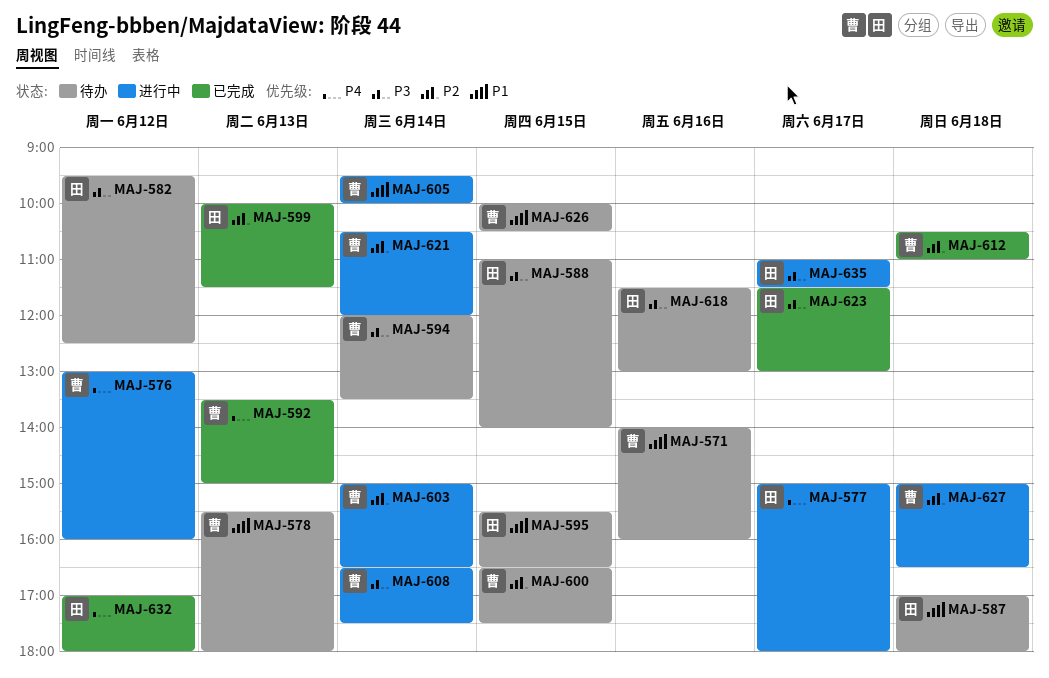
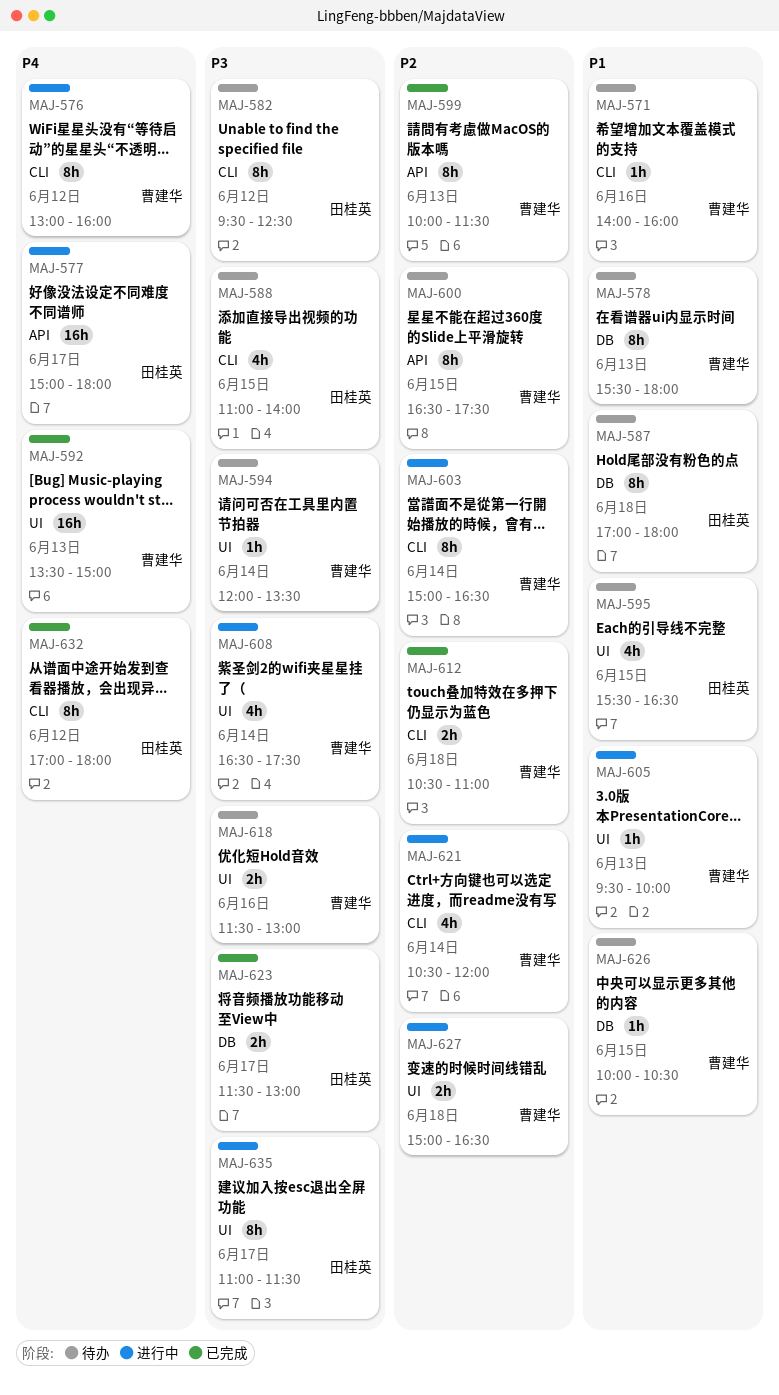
MAJ-599, owner: 田桂英 -> 曹建华
MAJ-605, day: Jun 14 -> Jun 13
MAJ-618, owner: 田桂英 -> 曹建华

